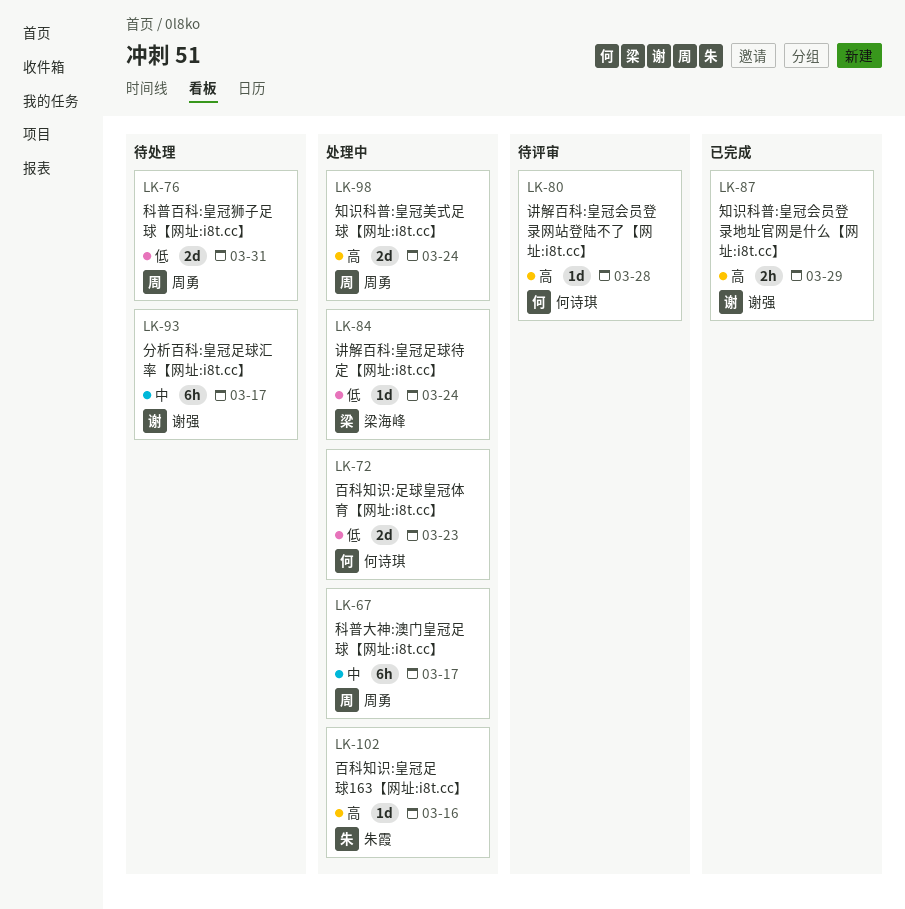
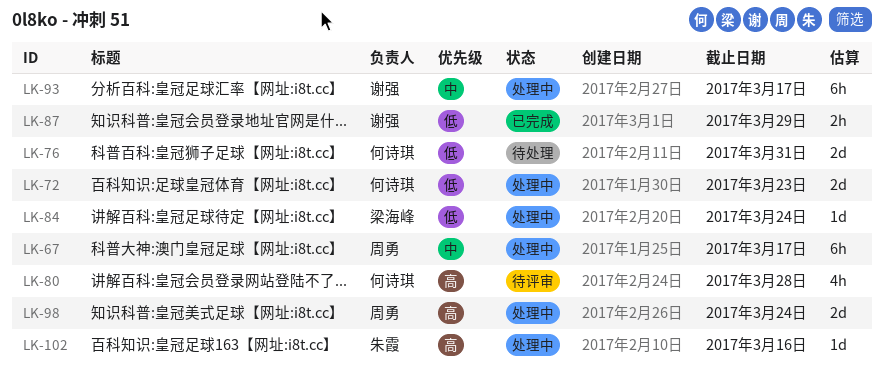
LK-76, owner: 周勇 -> 何诗琪
LK-80, estimate: 1d -> 4h
LK-87, priority: 高 -> 低
LK-93, status: 待处理 -> 处理中

